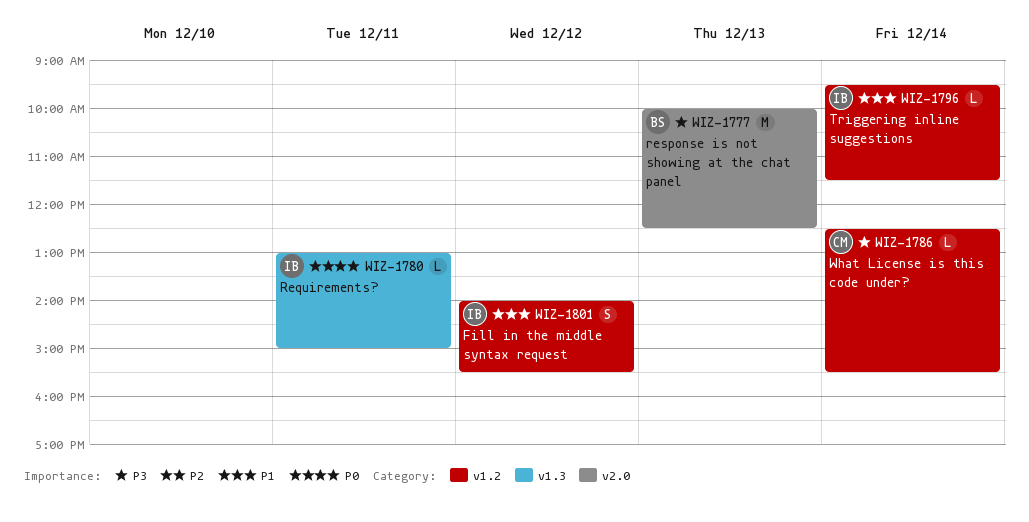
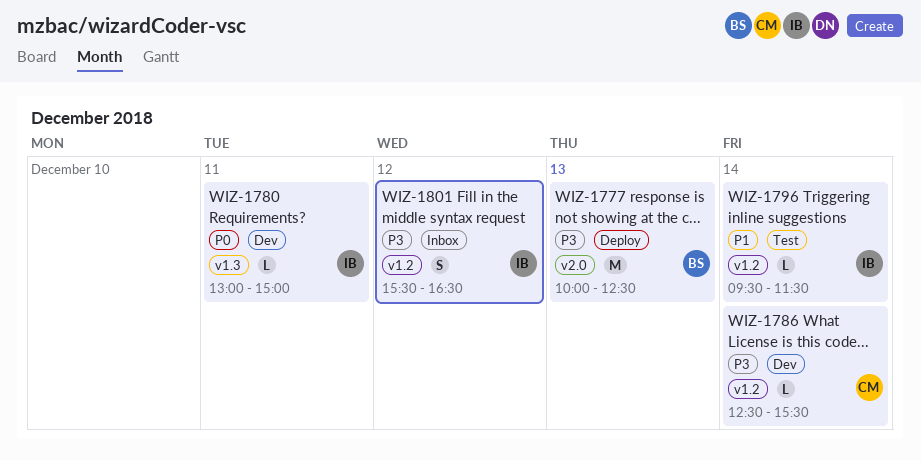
WIZ-1801, priority: P1 -> P3
WIZ-1801, begins: 14:00 -> 15:30
WIZ-1801, ends: 15:30 -> 16:30

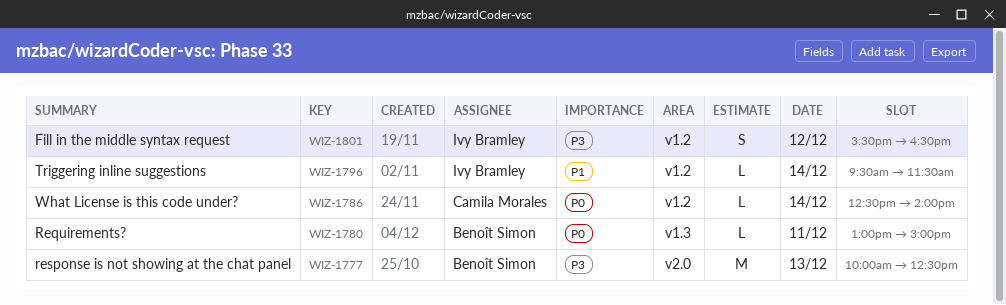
WIZ-1780, owner: Ivy Bramley -> Benoît Simon
WIZ-1786, priority: P3 -> P0
WIZ-1786, ends: 15:30 -> 14:00

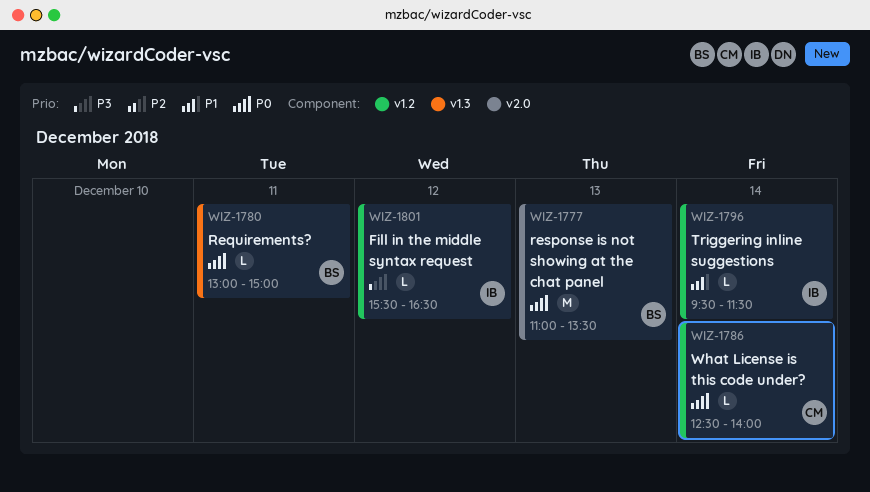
WIZ-1777, priority: P3 -> P0
WIZ-1777, begins: 10:00 -> 11:00
WIZ-1777, ends: 12:30 -> 13:30
WIZ-1801, estimate: S -> L

